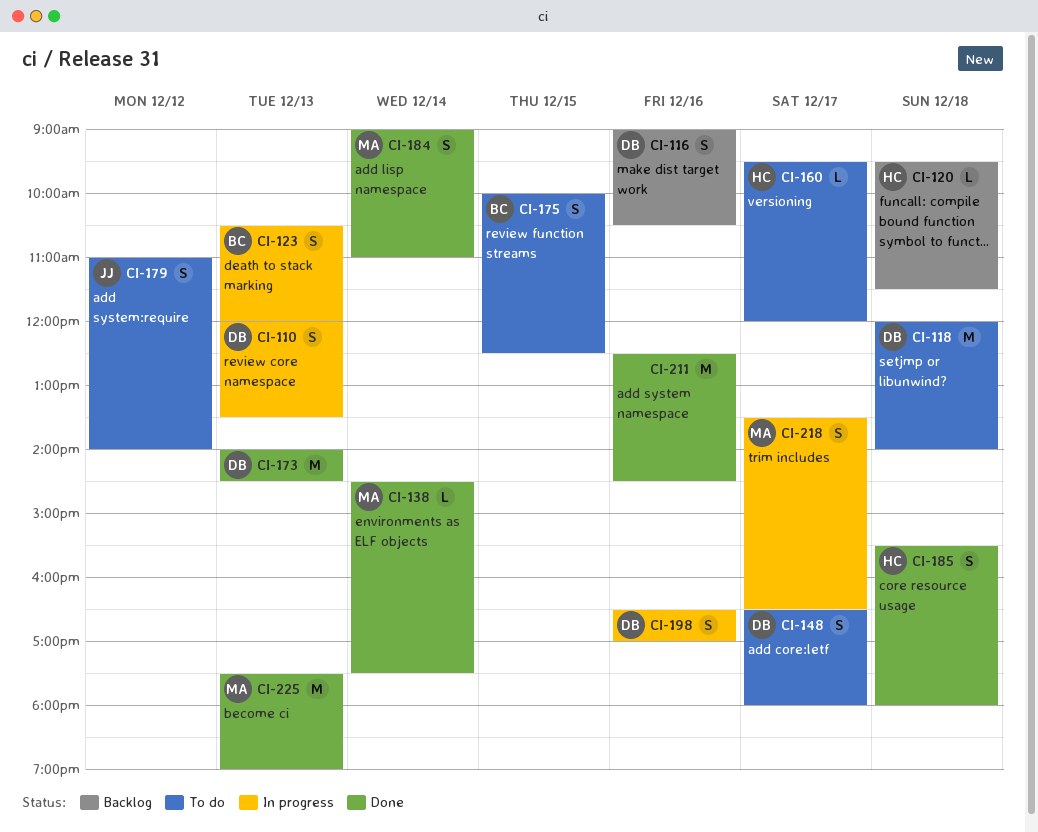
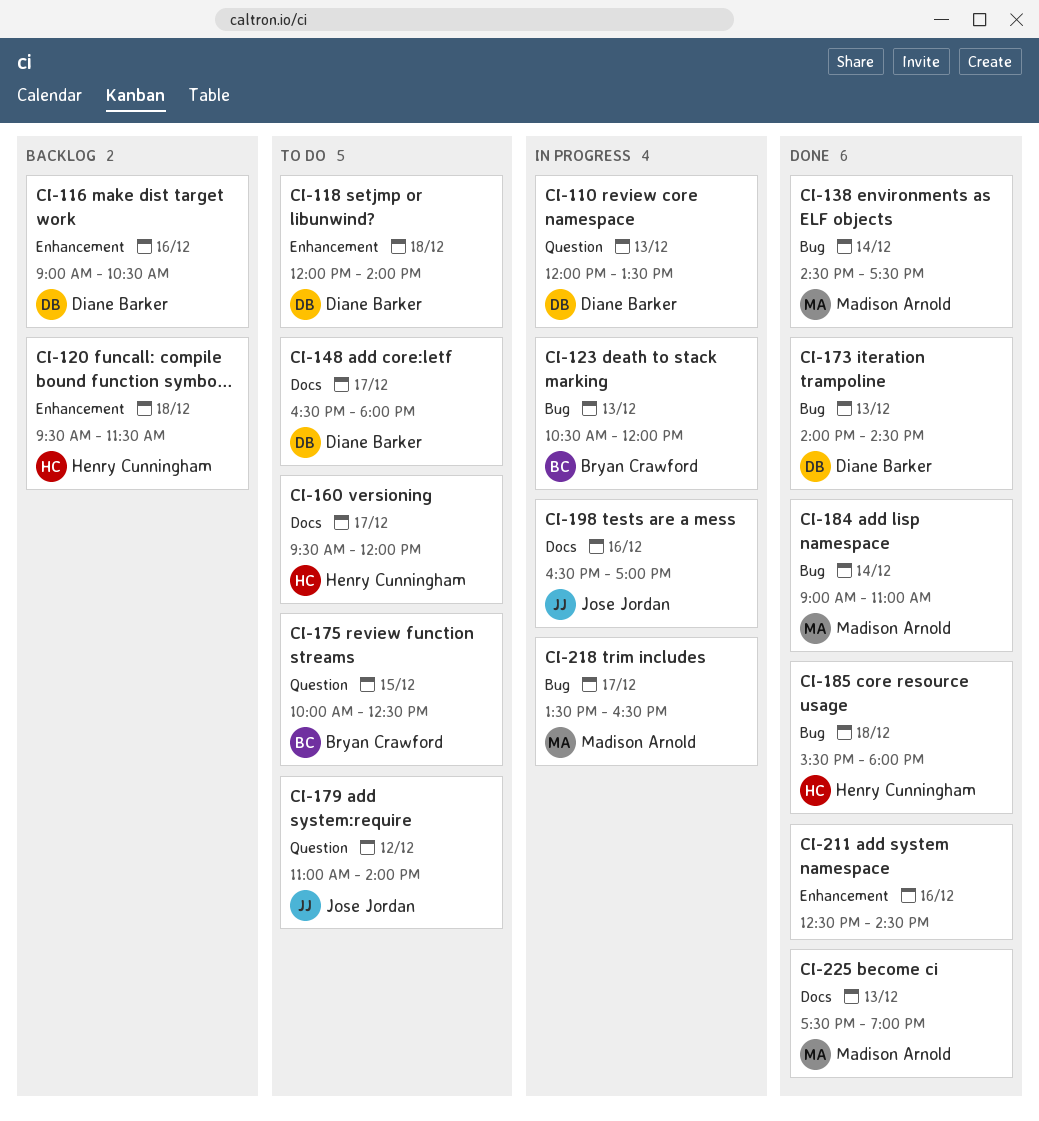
CI-198, owner: Diane Barker -> Jose Jordan

